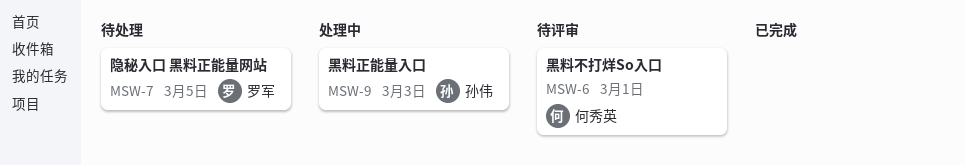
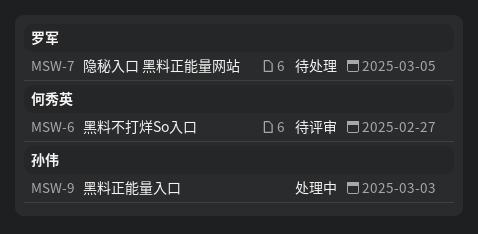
MSW-6, due: Mar 1 -> Feb 27

